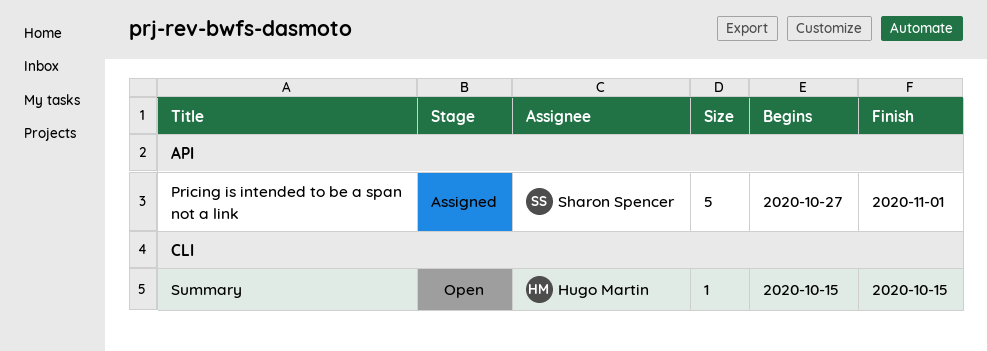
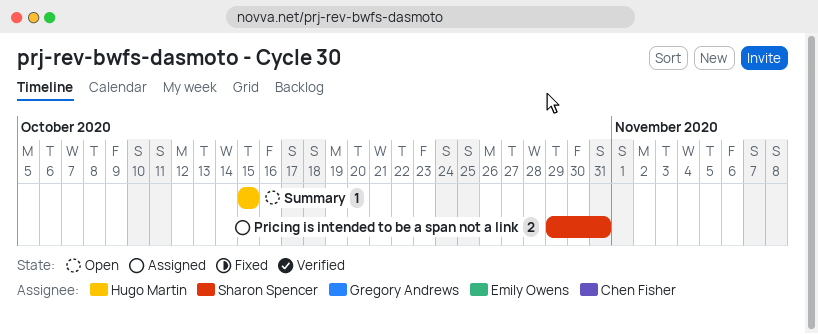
Pricing is intended to be a span not a link, estimate: 5 -> 2
Pricing is intended to be a span not a link, start: Oct 27 -> Oct 29
Pricing is intended to be a span not a link, due: Nov 1 -> Oct 31

